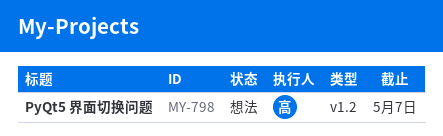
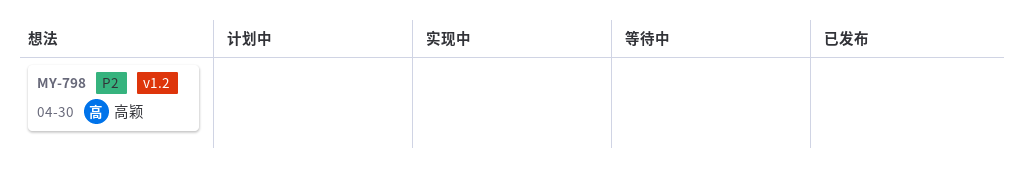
MY-798, due: May 7 -> Apr 30

